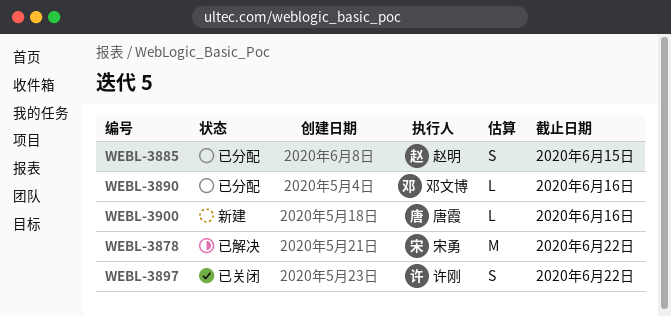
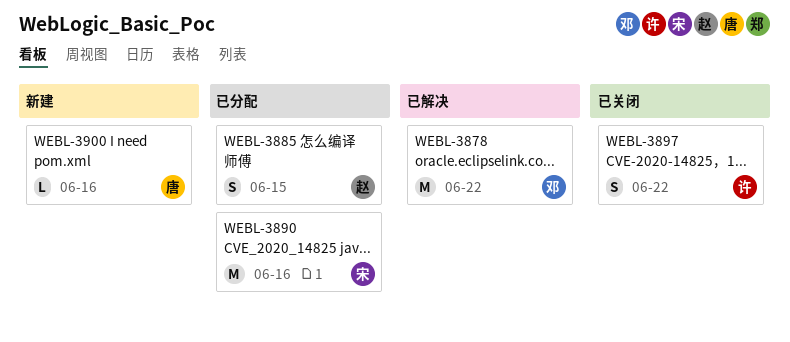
WEBL-3878, owner: 宋勇 -> 邓文博
WEBL-3890, owner: 邓文博 -> 宋勇
WEBL-3890, estimate: L -> M

